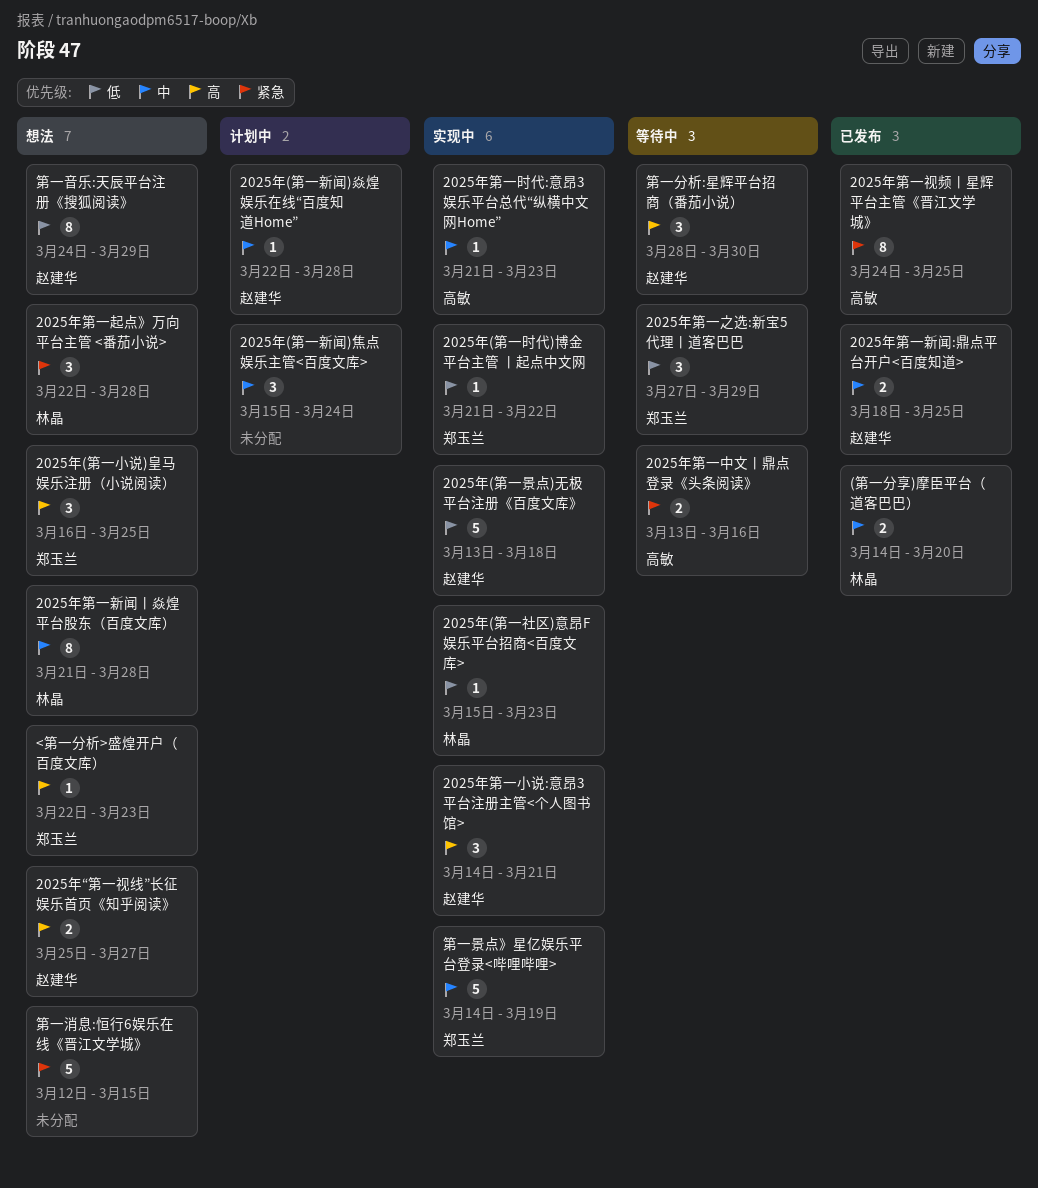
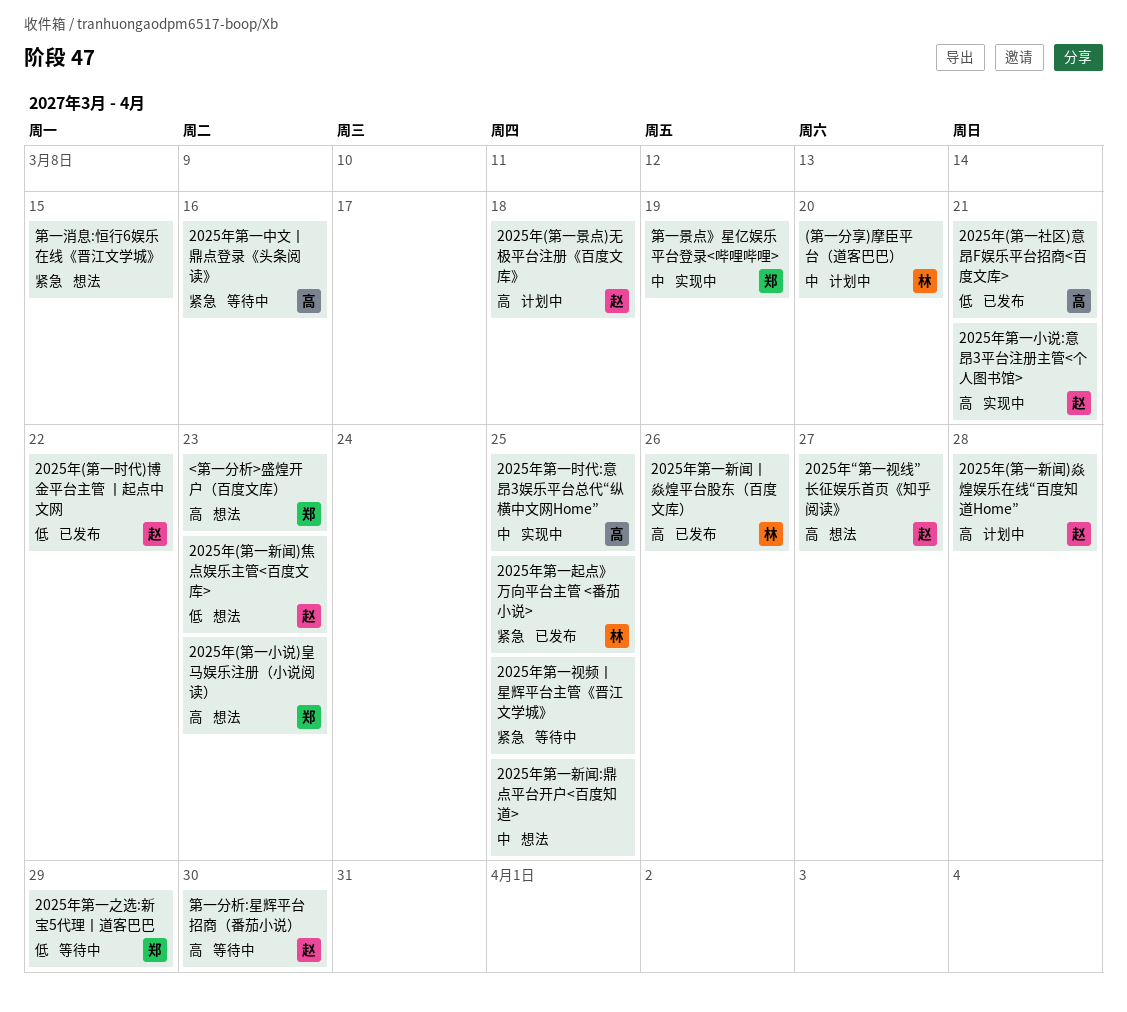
(第一分享)摩臣平台（道客巴巴）, status: 已发布 -> 计划中
2025年(第一小说)皇马娱乐注册（小说阅读）, due: Mar 25 -> Mar 23
2025年(第一新闻)焦点娱乐主管<百度文库>, status: 计划中 -> 想法
2025年(第一新闻)焦点娱乐主管<百度文库>, owner: none -> 赵建华
2025年(第一新闻)焦点娱乐主管<百度文库>, priority: 中 -> 低
2025年(第一新闻)焦点娱乐主管<百度文库>, due: Mar 24 -> Mar 23
2025年(第一新闻)焱煌娱乐在线“百度知道Home”, priority: 中 -> 高
2025年(第一时代)博金平台主管 丨起点中文网, status: 实现中 -> 已发布
2025年(第一时代)博金平台主管 丨起点中文网, owner: 郑玉兰 -> 赵建华
2025年(第一景点)无极平台注册《百度文库》, status: 实现中 -> 计划中
2025年(第一景点)无极平台注册《百度文库》, priority: 低 -> 高
2025年(第一社区)意昂F娱乐平台招商<百度文库>, status: 实现中 -> 已发布
2025年(第一社区)意昂F娱乐平台招商<百度文库>, owner: 林晶 -> 高敏
2025年(第一社区)意昂F娱乐平台招商<百度文库>, due: Mar 23 -> Mar 21
2025年第一新闻:鼎点平台开户<百度知道>, status: 已发布 -> 想法
2025年第一新闻:鼎点平台开户<百度知道>, owner: 赵建华 -> none
2025年第一新闻丨焱煌平台股东（百度文库）, status: 想法 -> 已发布
2025年第一新闻丨焱煌平台股东（百度文库）, priority: 中 -> 高
2025年第一新闻丨焱煌平台股东（百度文库）, due: Mar 28 -> Mar 26
2025年第一时代:意昂3娱乐平台总代“纵横中文网Home”, due: Mar 23 -> Mar 25
2025年第一视频丨星辉平台主管《晋江文学城》, status: 已发布 -> 等待中
2025年第一视频丨星辉平台主管《晋江文学城》, owner: 高敏 -> none
2025年第一起点》万向平台主管 <番茄小说>, status: 想法 -> 已发布
2025年第一起点》万向平台主管 <番茄小说>, due: Mar 28 -> Mar 25
第一音乐:天辰平台注册《搜狐阅读》: present -> none

